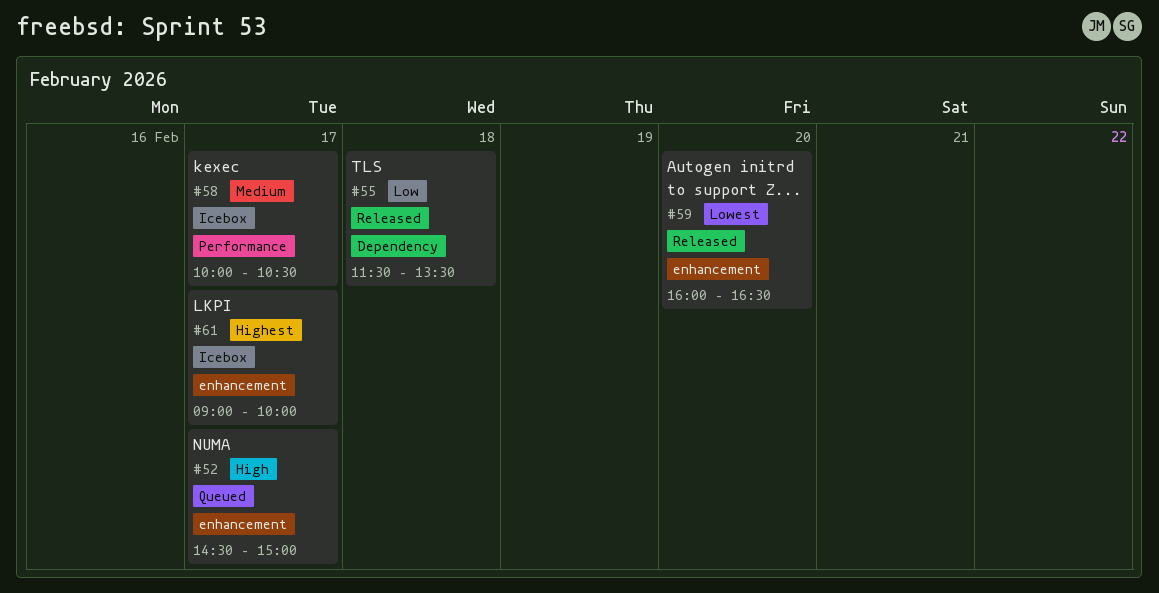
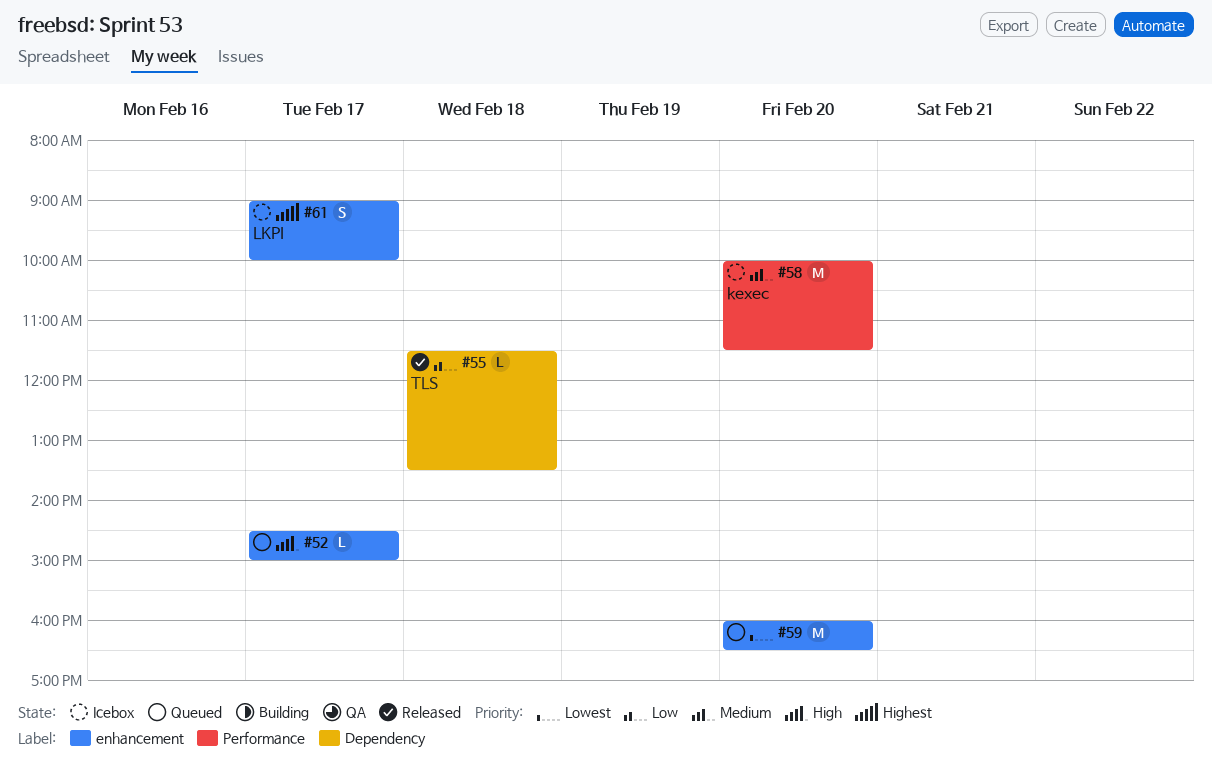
#58, day: Feb 17 -> Feb 20
#58, ends: 10:30 -> 11:30
#59, status: Released -> Queued

